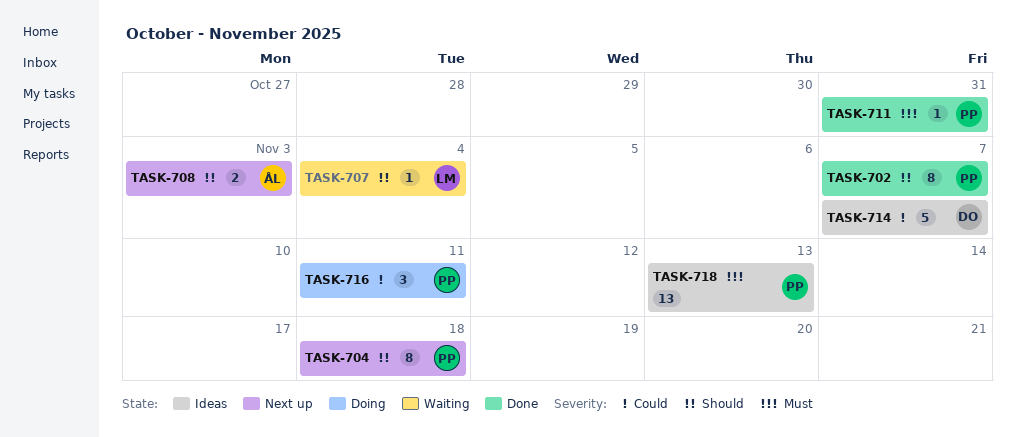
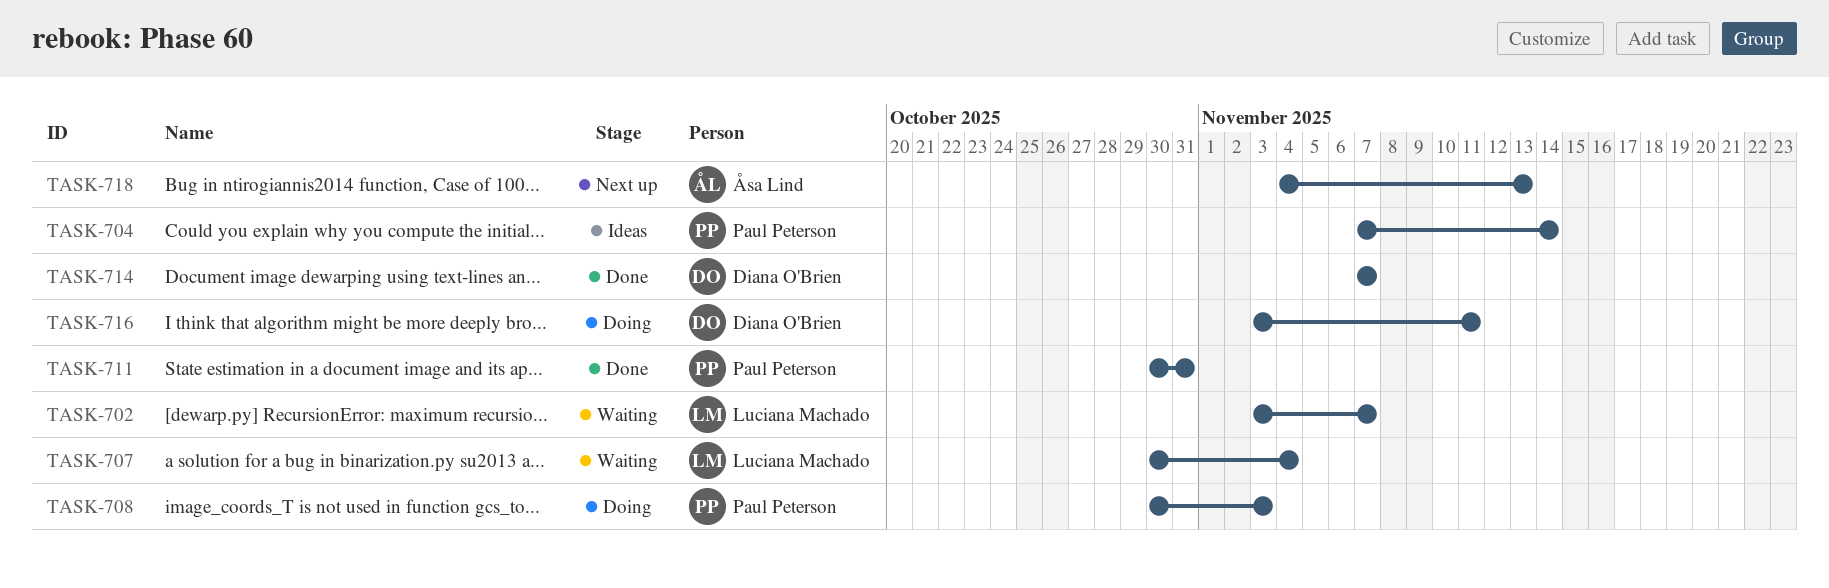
TASK-702, status: Done -> Waiting
TASK-702, owner: Paul Peterson -> Luciana Machado
TASK-704, status: Next up -> Ideas
TASK-704, due: Nov 18 -> Nov 14
TASK-708, status: Next up -> Doing
TASK-708, owner: Åsa Lind -> Paul Peterson
TASK-714, status: Ideas -> Done
TASK-716, owner: Paul Peterson -> Diana O'Brien
TASK-718, status: Ideas -> Next up
TASK-718, owner: Paul Peterson -> Åsa Lind

